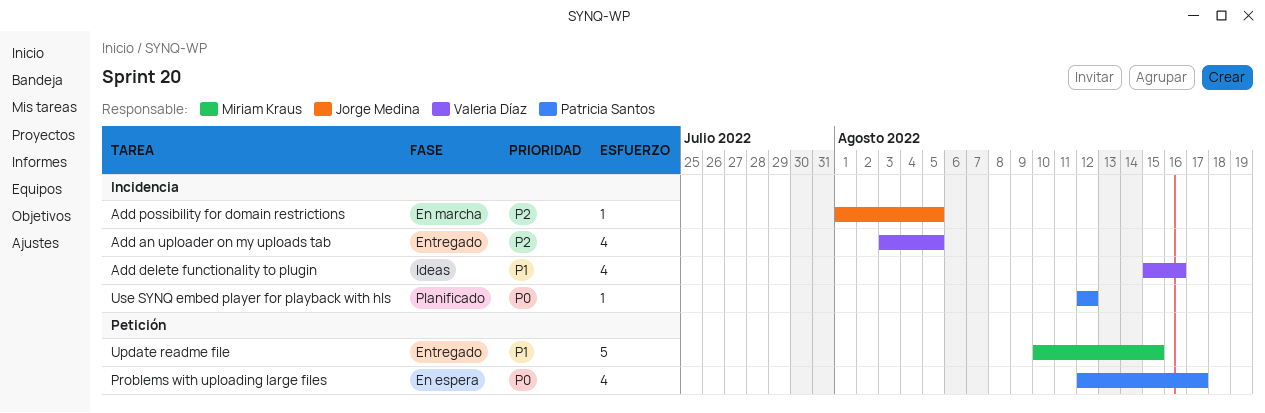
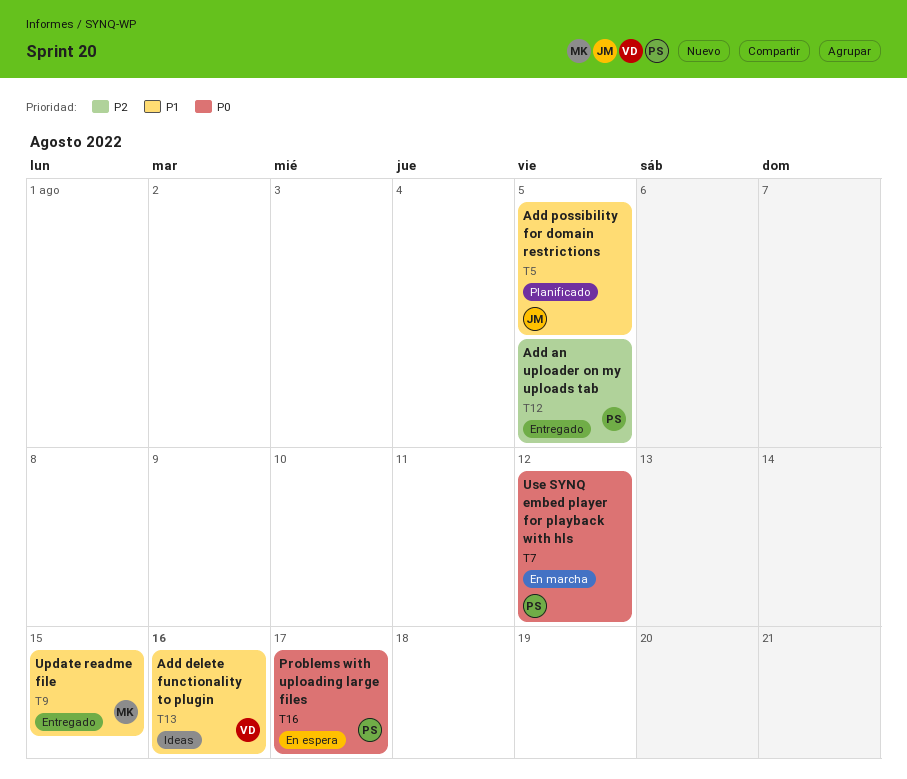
Add an uploader on my uploads tab, owner: Valeria Díaz -> Patricia Santos
Add possibility for domain restrictions, status: En marcha -> Planificado
Add possibility for domain restrictions, priority: P2 -> P1
Use SYNQ embed player for playback with hls, status: Planificado -> En marcha

